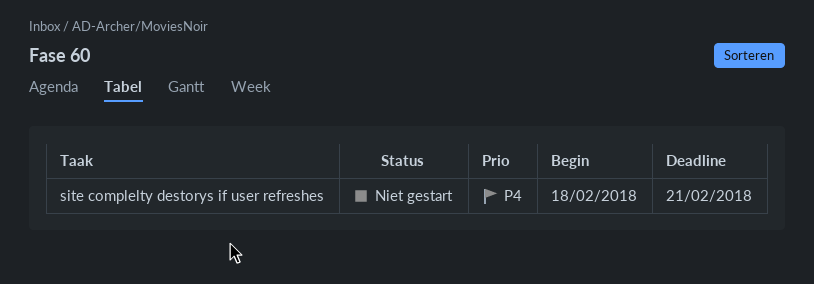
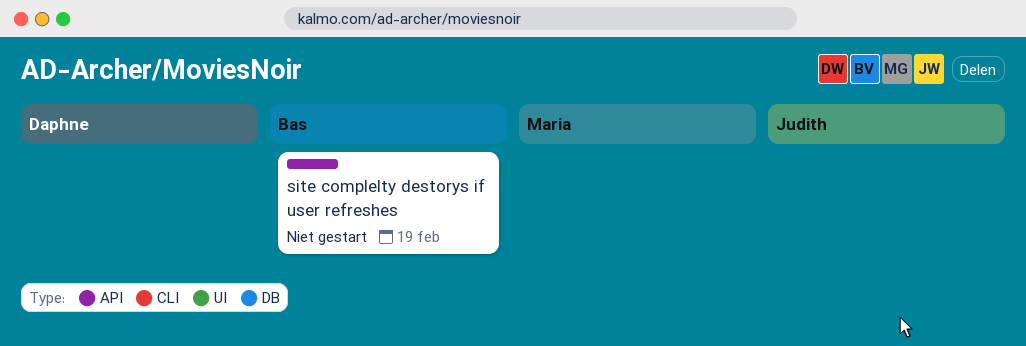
site complelty destorys if user refreshes, due: Feb 21 -> Feb 19

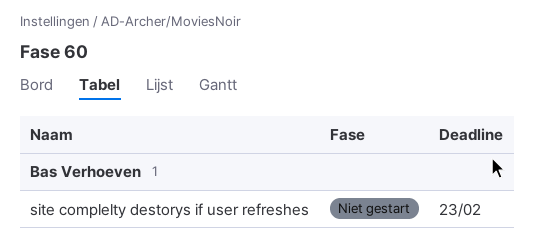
site complelty destorys if user refreshes, due: Feb 19 -> Feb 23

